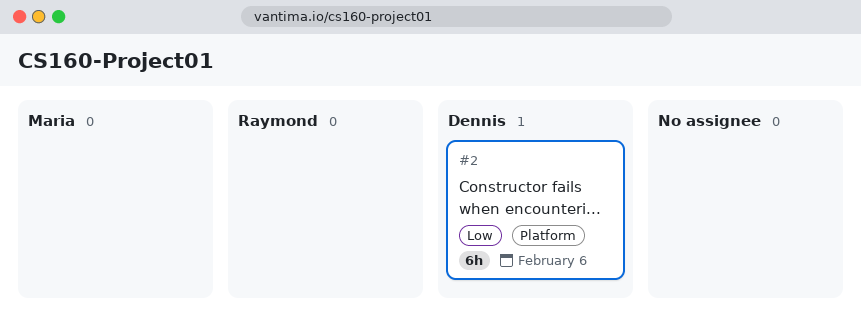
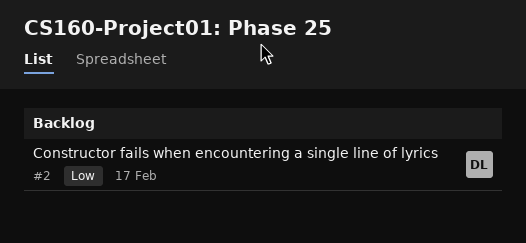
#2, due: Feb 6 -> Feb 17

